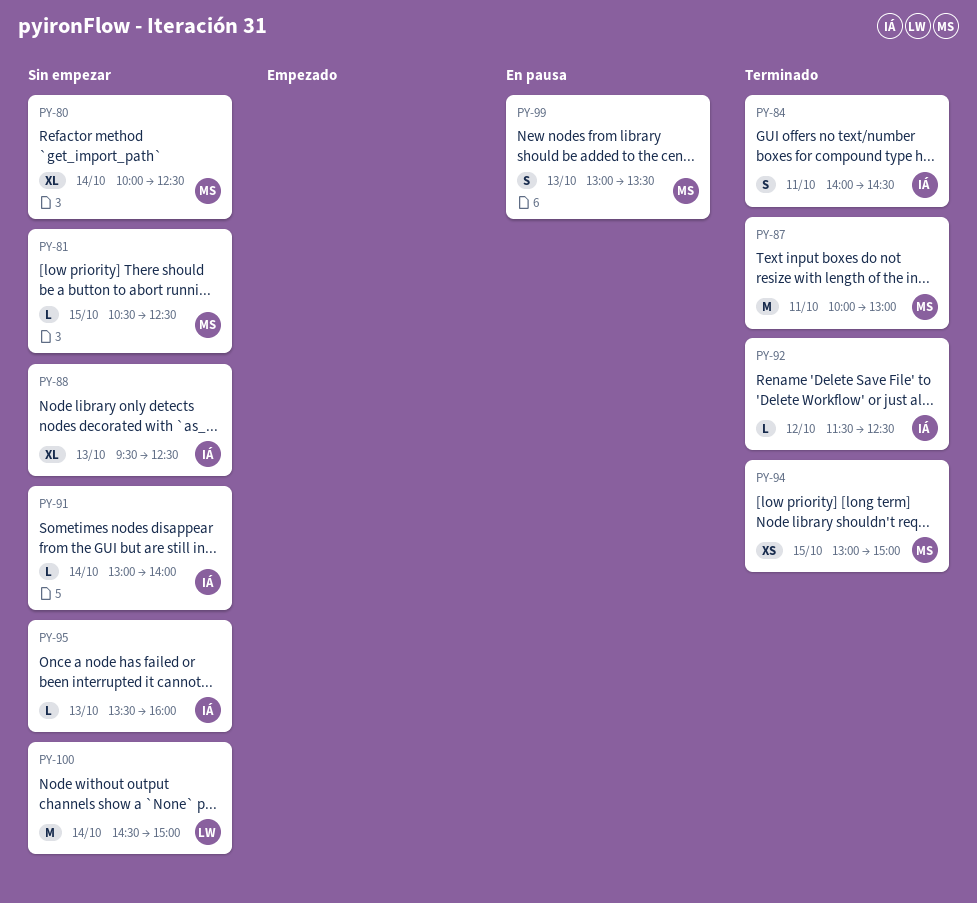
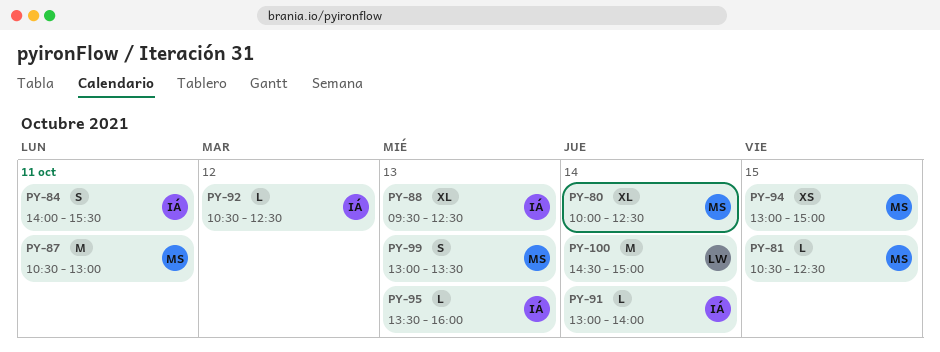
PY-84, ends: 14:30 -> 15:30
PY-87, begins: 10:00 -> 10:30
PY-92, begins: 11:30 -> 10:30

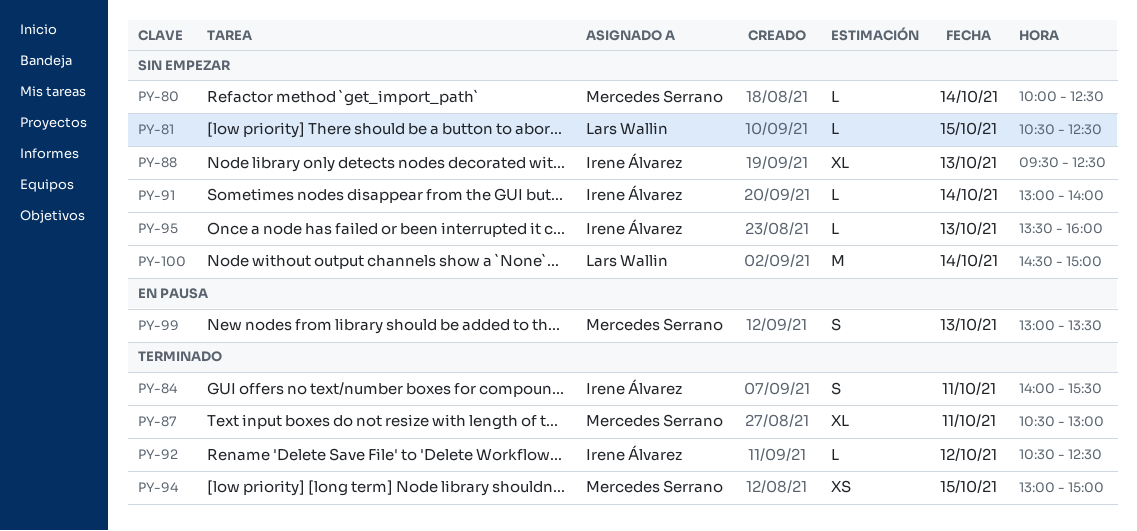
PY-80, estimate: XL -> L
PY-81, owner: Mercedes Serrano -> Lars Wallin
PY-87, estimate: M -> XL

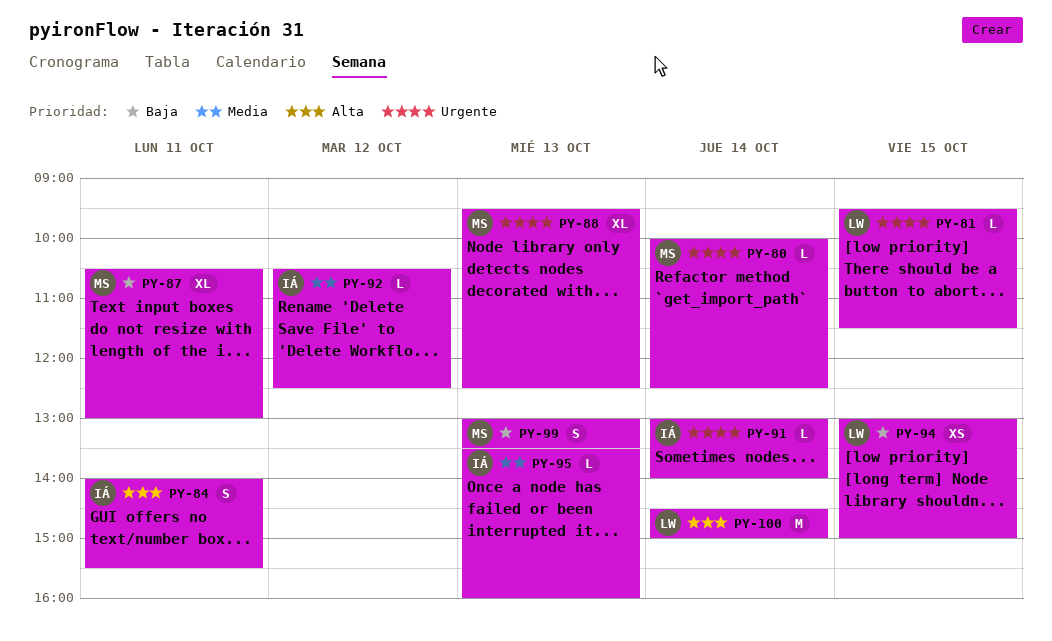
PY-81, begins: 10:30 -> 09:30
PY-81, ends: 12:30 -> 11:30
PY-88, owner: Irene Álvarez -> Mercedes Serrano
PY-94, owner: Mercedes Serrano -> Lars Wallin

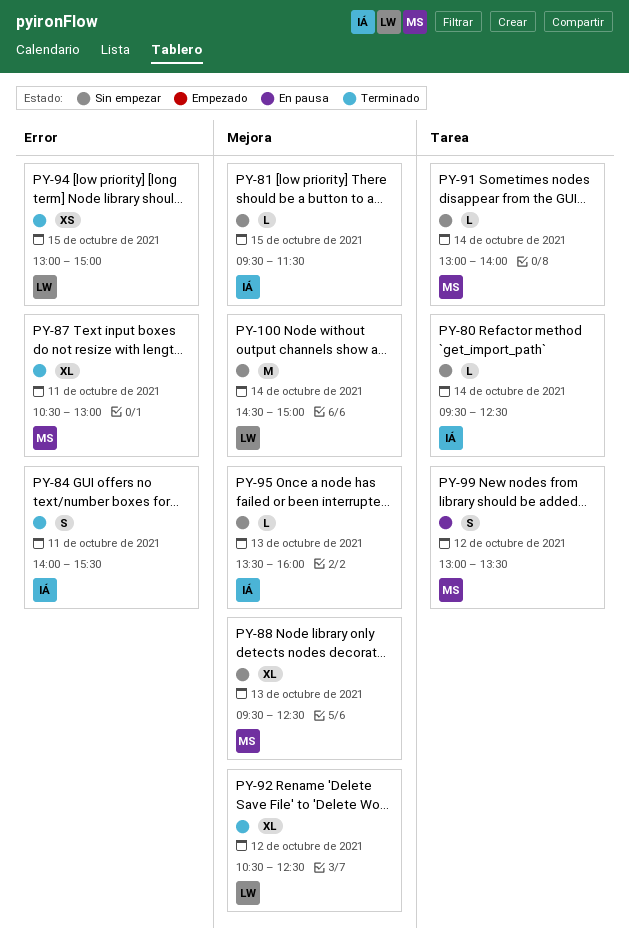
PY-80, owner: MS -> IÁ
PY-80, begins: 10:00 -> 09:30
PY-81, owner: LW -> IÁ
PY-91, owner: IÁ -> MS
PY-92, owner: IÁ -> LW
PY-92, estimate: L -> XL
PY-99, day: Oct 13 -> Oct 12

